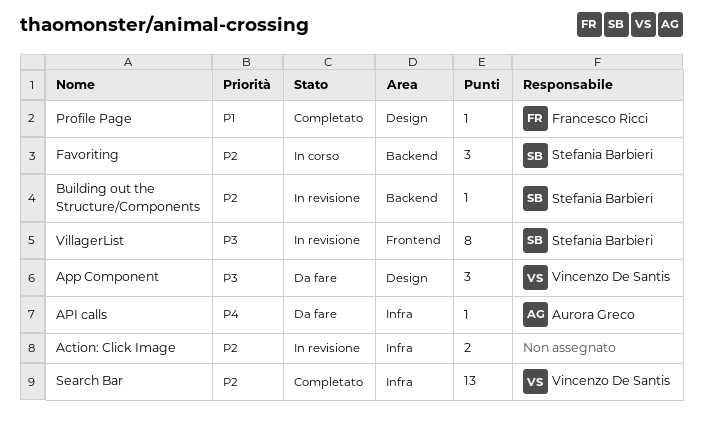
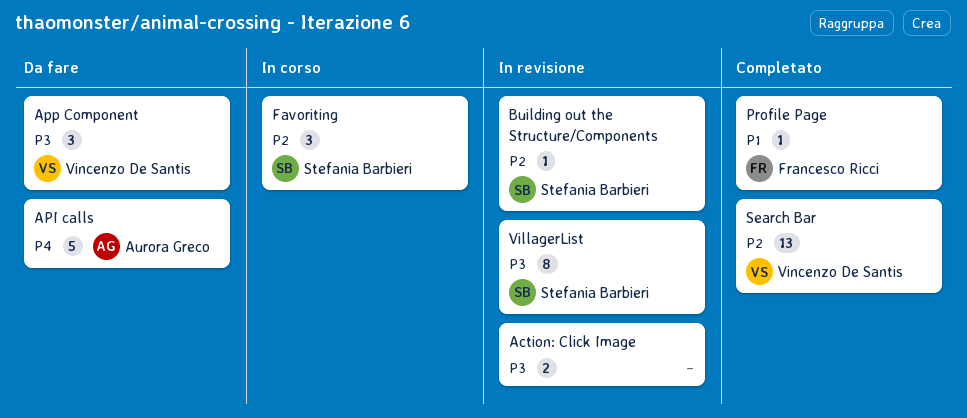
Action: Click Image, priority: P2 -> P3
API calls, estimate: 1 -> 5

